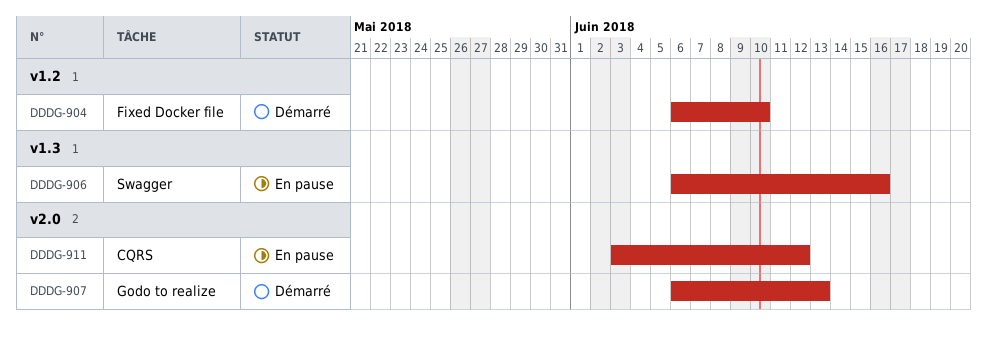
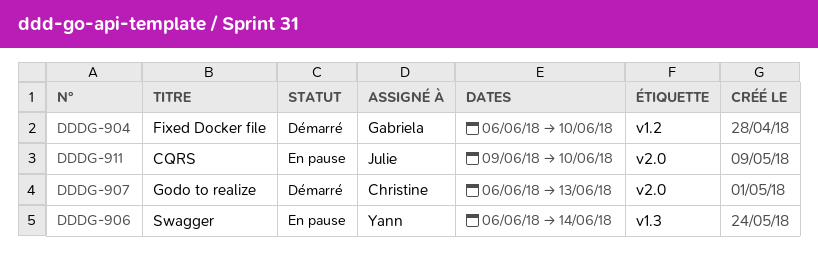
DDDG-906, due: Jun 16 -> Jun 14
DDDG-911, start: Jun 3 -> Jun 9
DDDG-911, due: Jun 12 -> Jun 10

